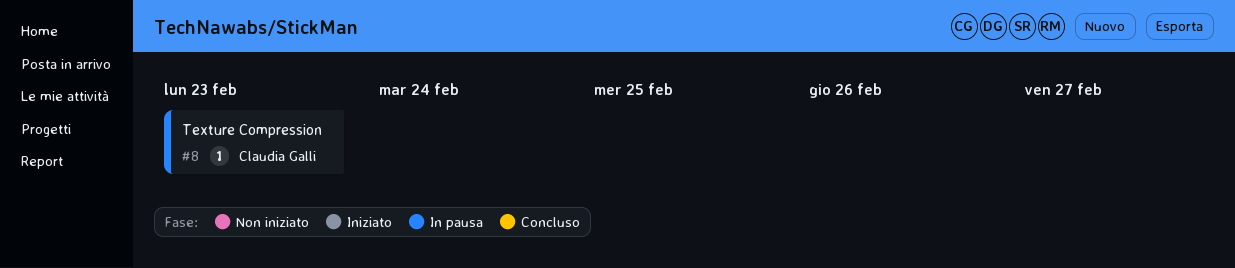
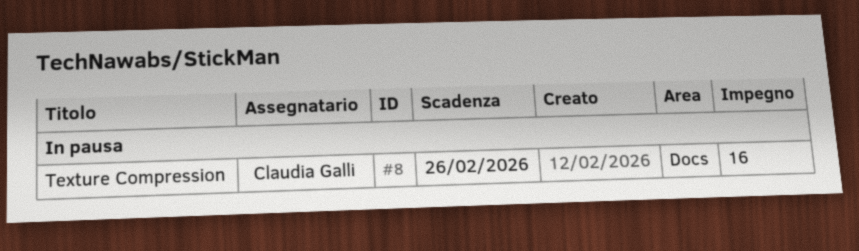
#8, estimate: 1 -> 16
#8, due: Feb 23 -> Feb 26

